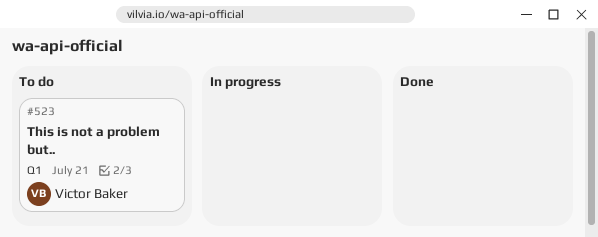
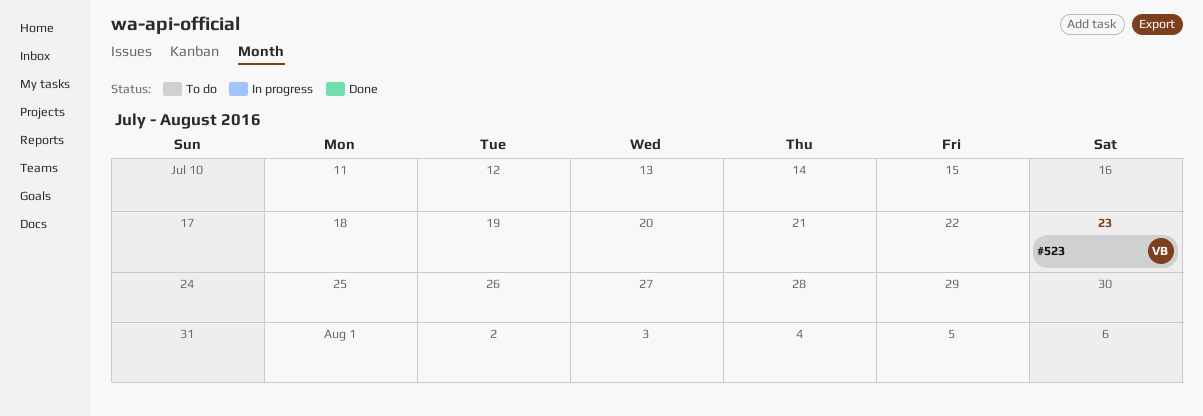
#523, due: Jul 21 -> Jul 23

